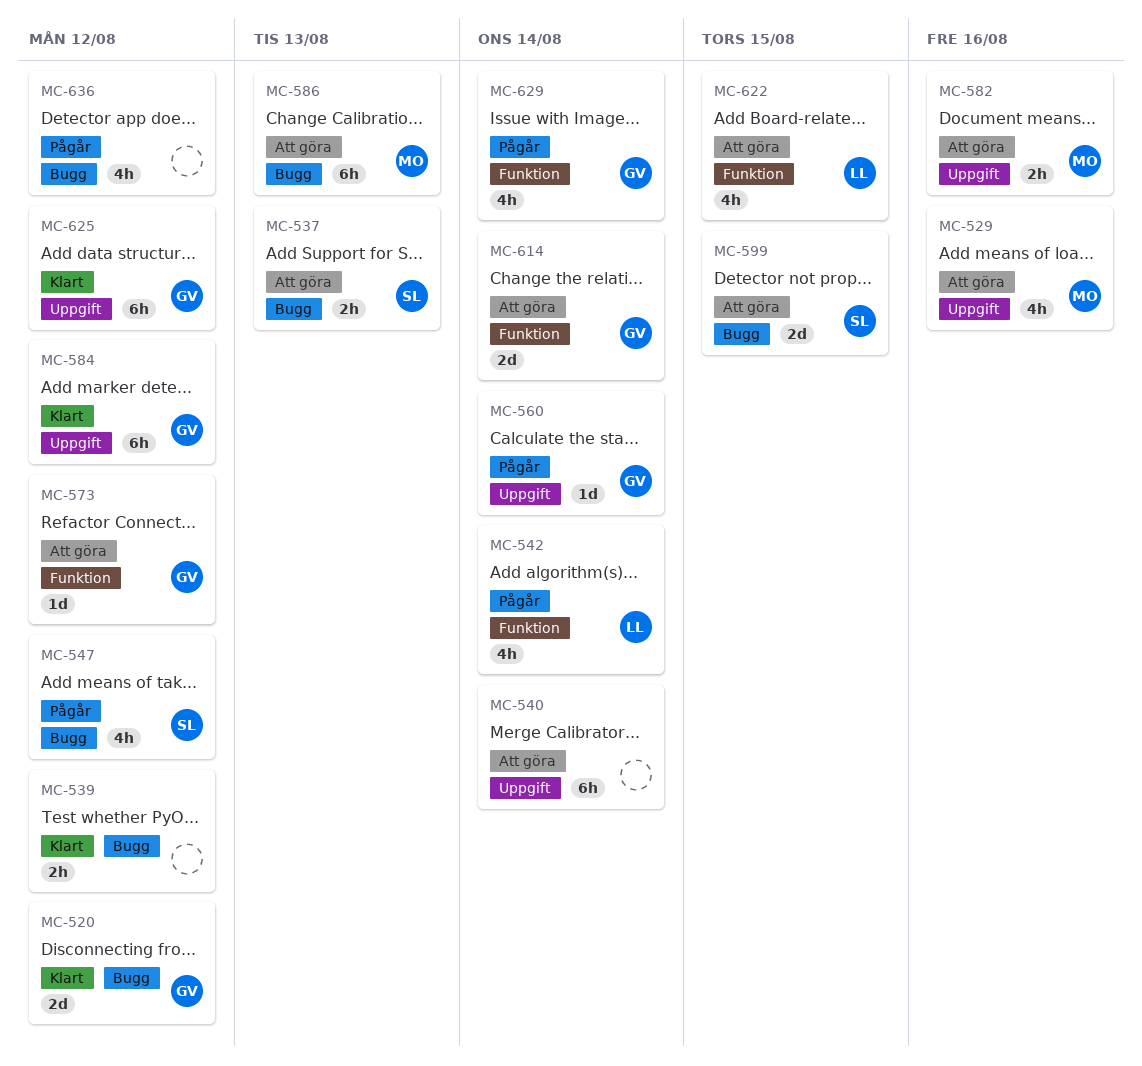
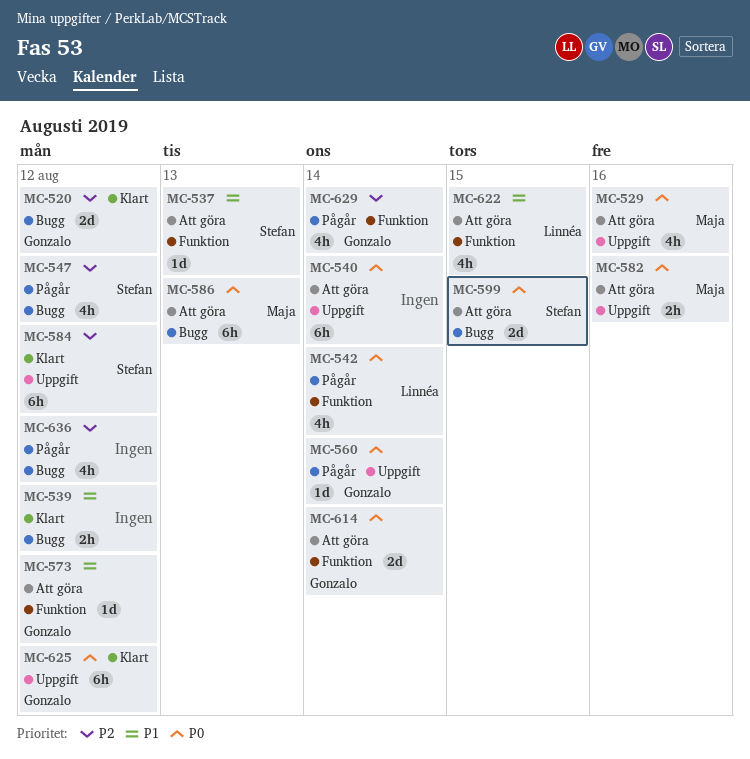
MC-537, label: Bugg -> Funktion
MC-537, estimate: 2h -> 1d
MC-584, owner: Gonzalo -> Stefan

